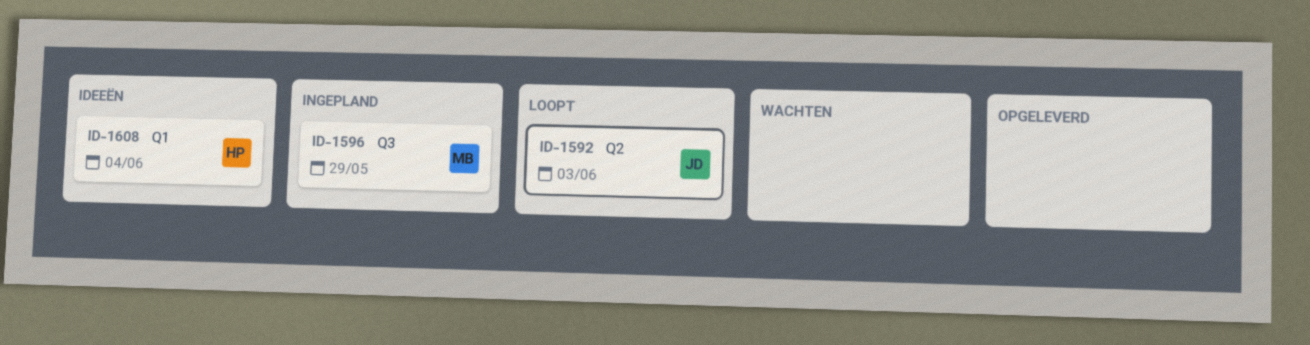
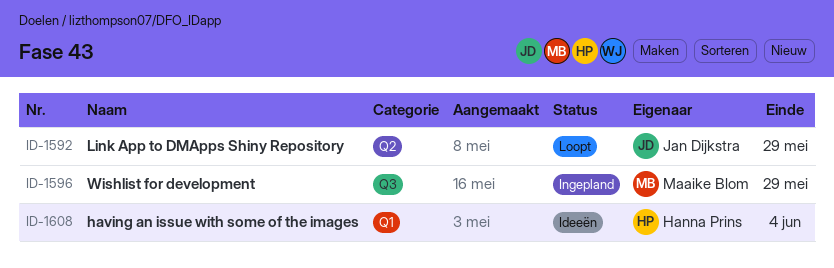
ID-1592, due: Jun 3 -> May 29

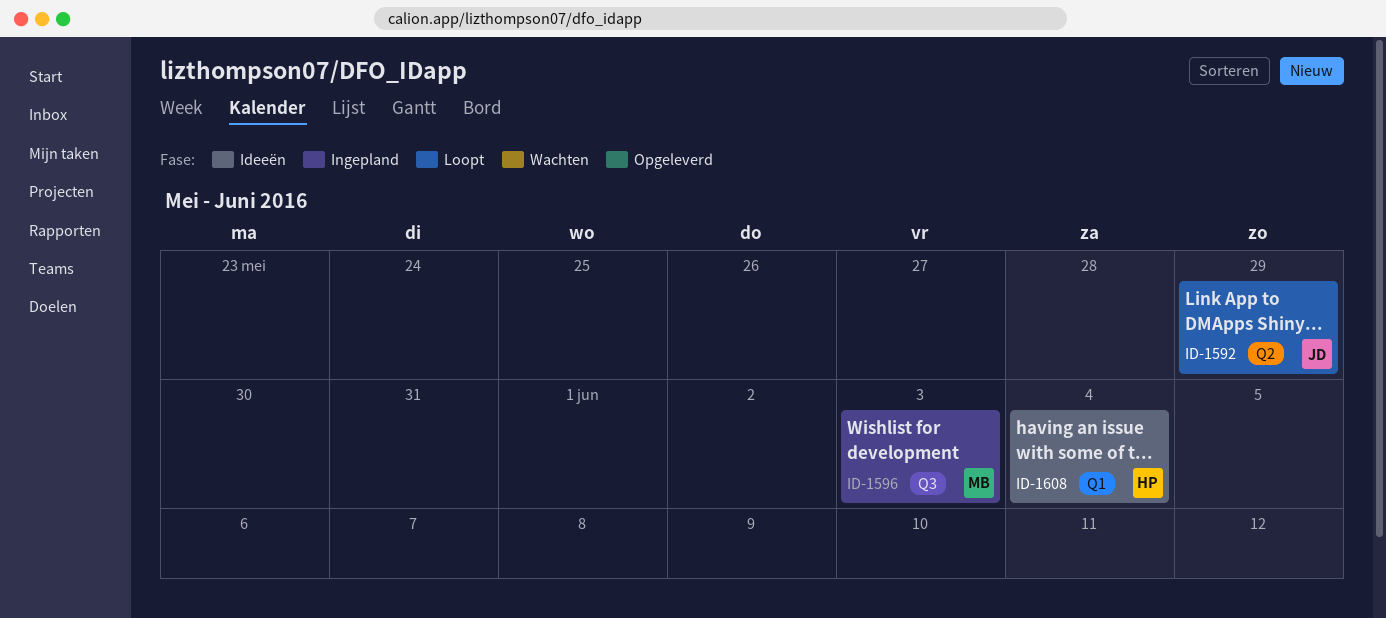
ID-1596, due: May 29 -> Jun 3

